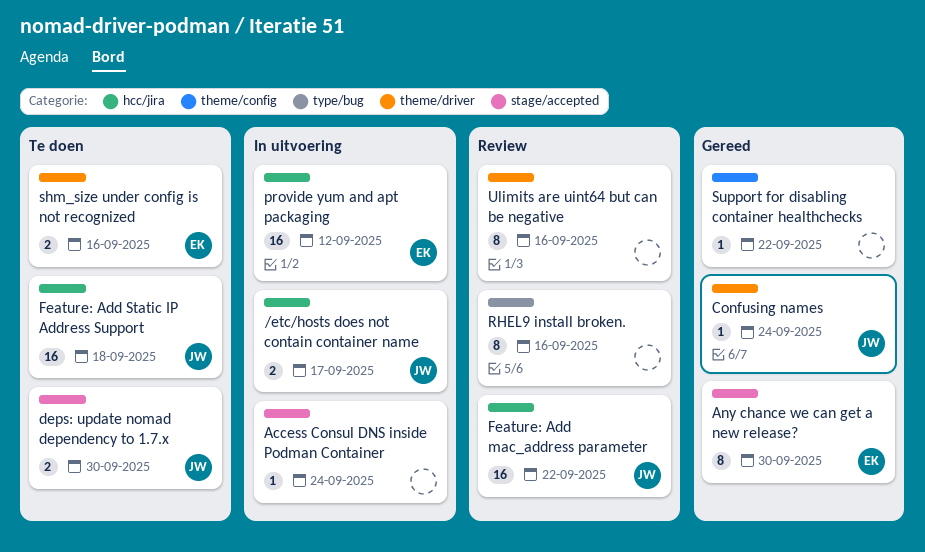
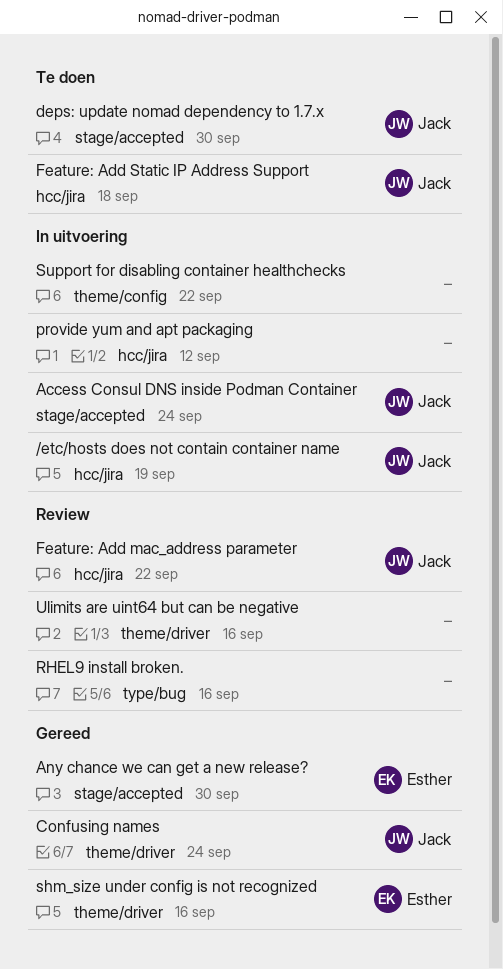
/etc/hosts does not contain container name, due: Sep 17 -> Sep 19
Access Consul DNS inside Podman Container, owner: none -> Jack
provide yum and apt packaging, owner: Esther -> none
shm_size under config is not recognized, status: Te doen -> Gereed
Support for disabling container healthchecks, status: Gereed -> In uitvoering

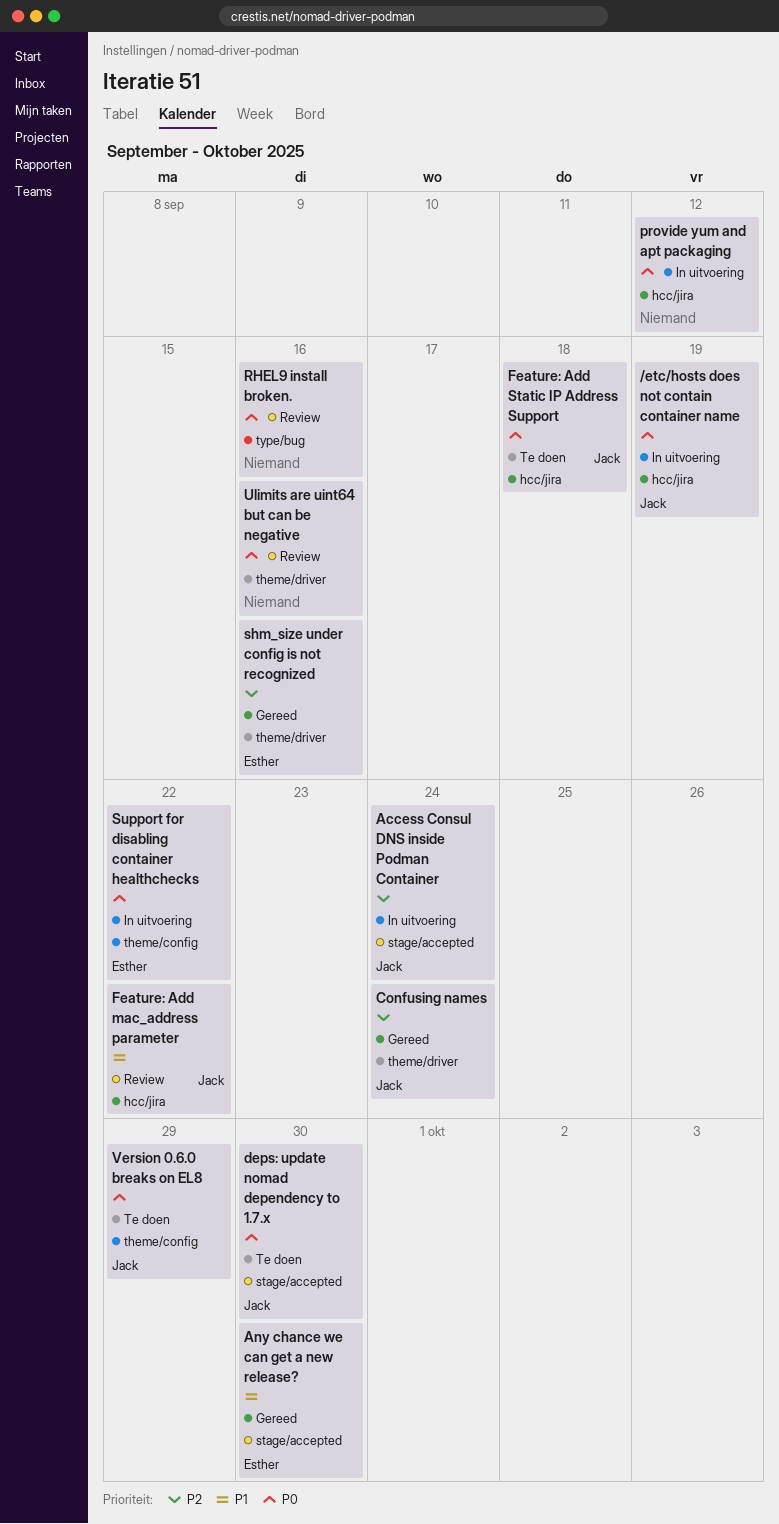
Support for disabling container healthchecks, owner: none -> Esther
Version 0.6.0 breaks on EL8: none -> present

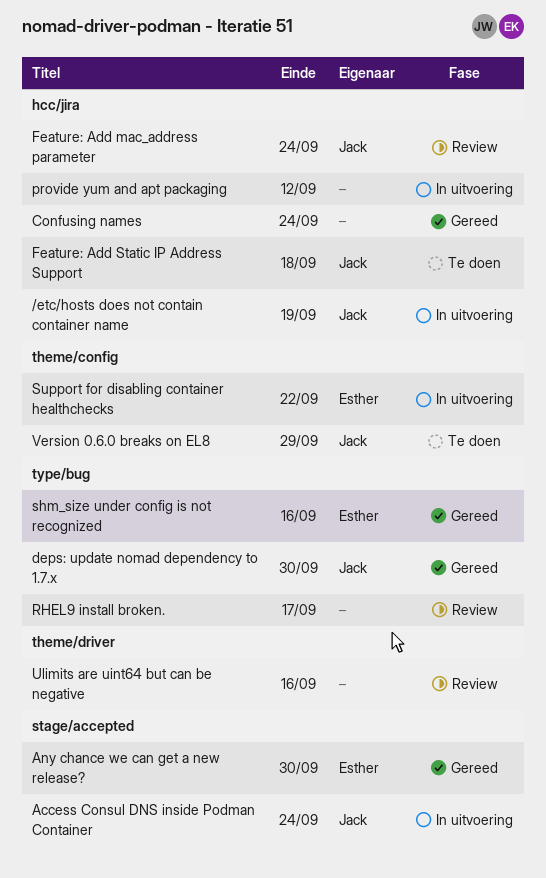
Confusing names, owner: Jack -> none
Confusing names, label: theme/driver -> hcc/jira
deps: update nomad dependency to 1.7.x, status: Te doen -> Gereed
deps: update nomad dependency to 1.7.x, label: stage/accepted -> type/bug
Feature: Add mac_address parameter, due: Sep 22 -> Sep 24
RHEL9 install broken., due: Sep 16 -> Sep 17
shm_size under config is not recognized, label: theme/driver -> type/bug

